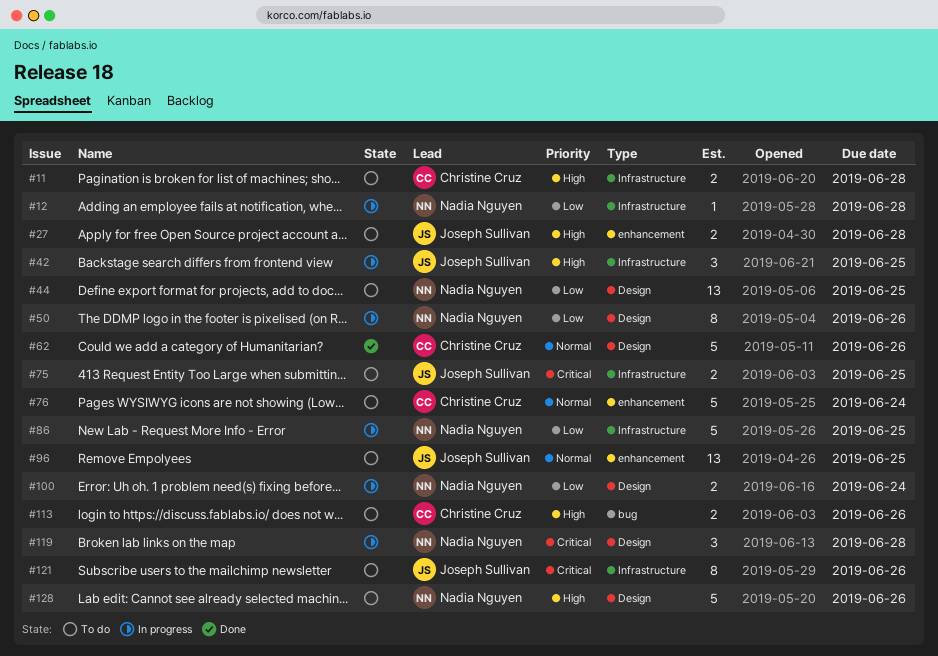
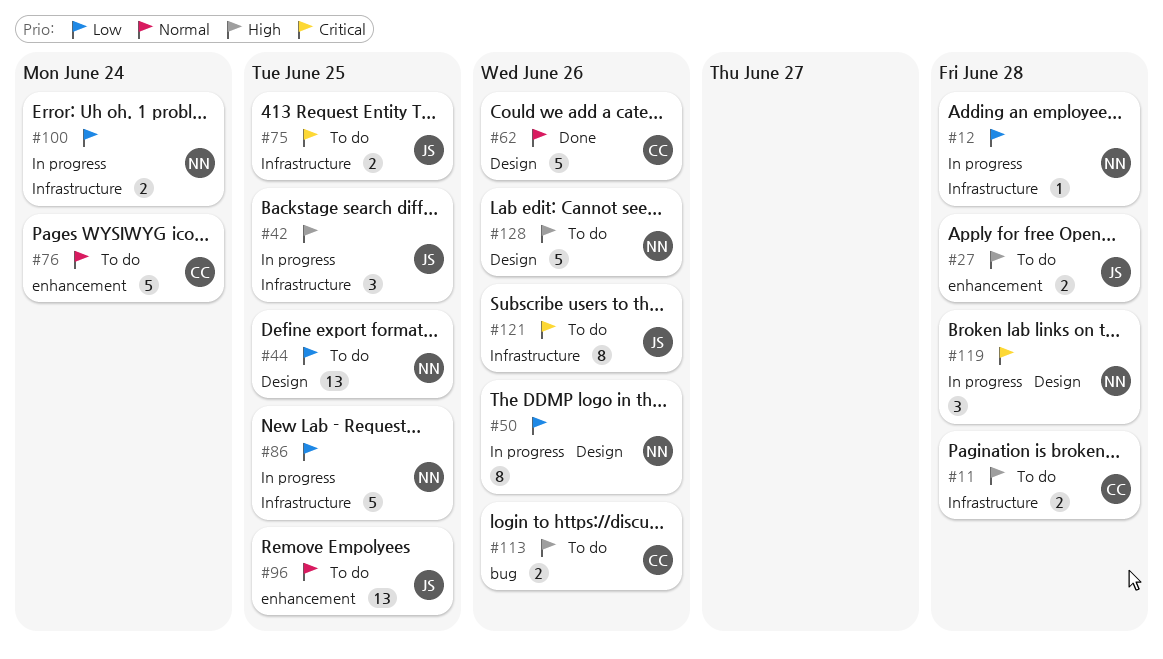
#100, label: Design -> Infrastructure

